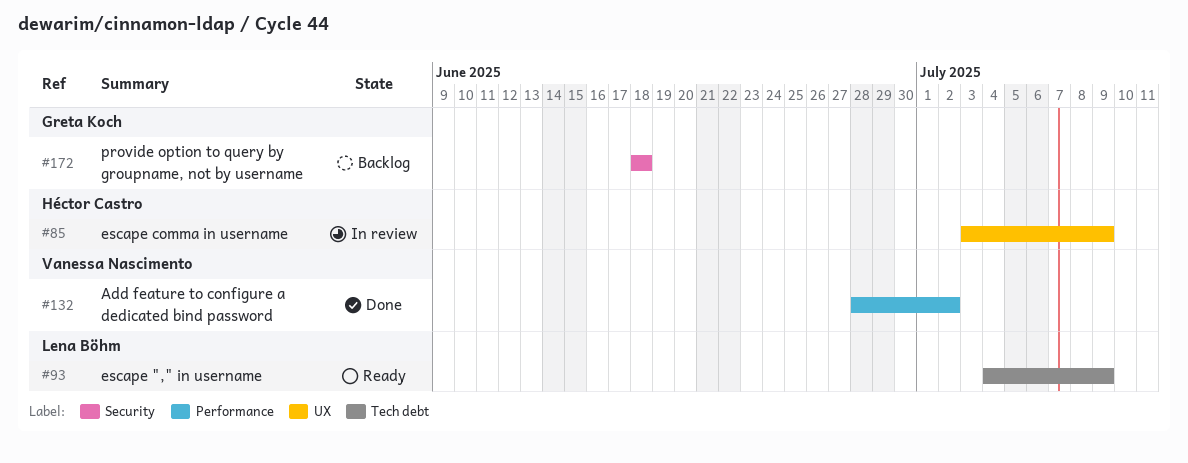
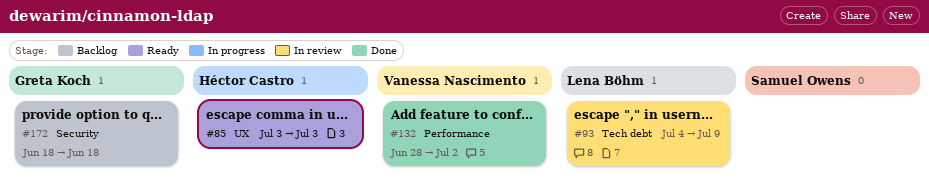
#85, status: In review -> Ready
#85, due: Jul 9 -> Jul 3
#93, status: Ready -> In review

